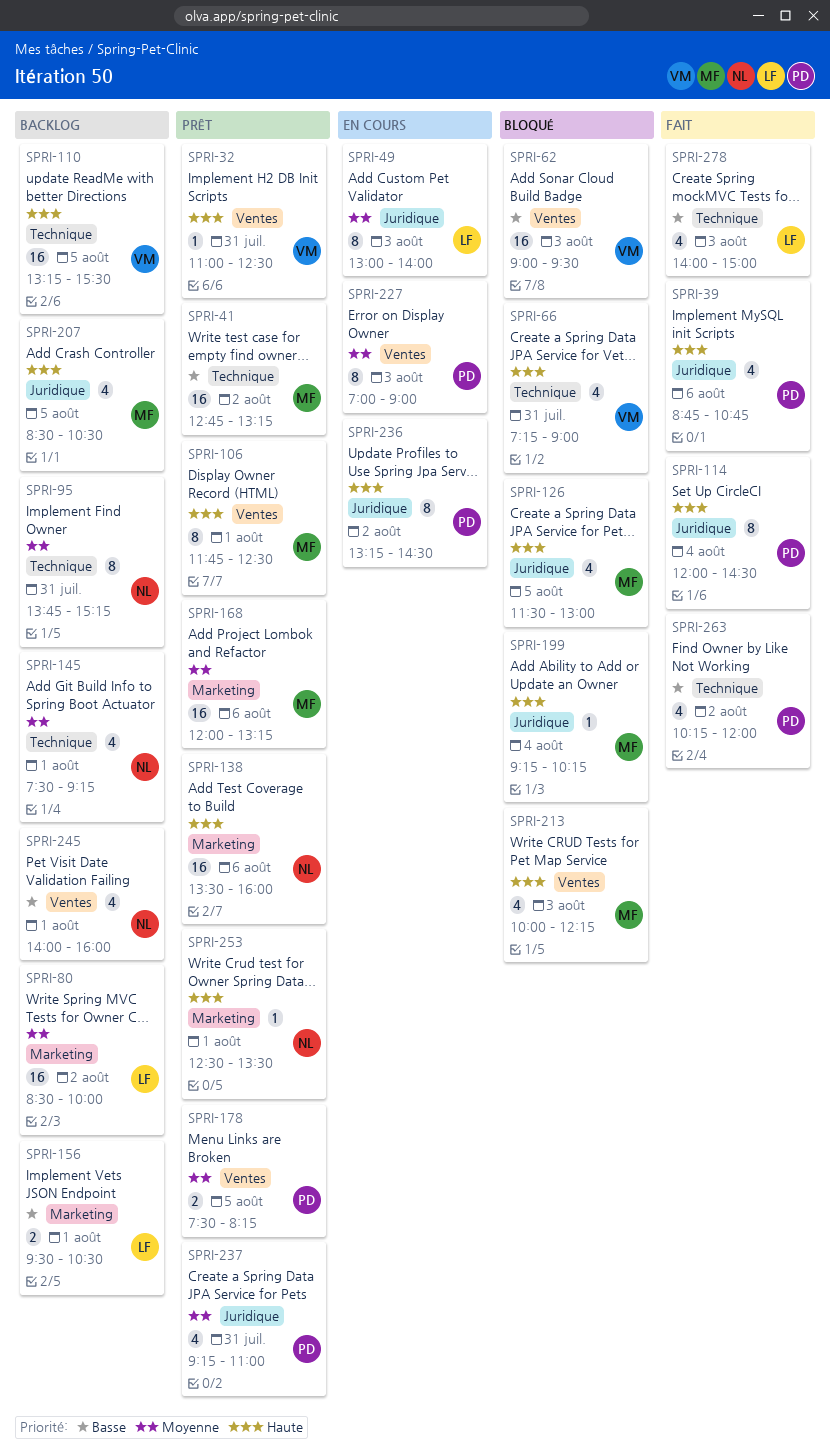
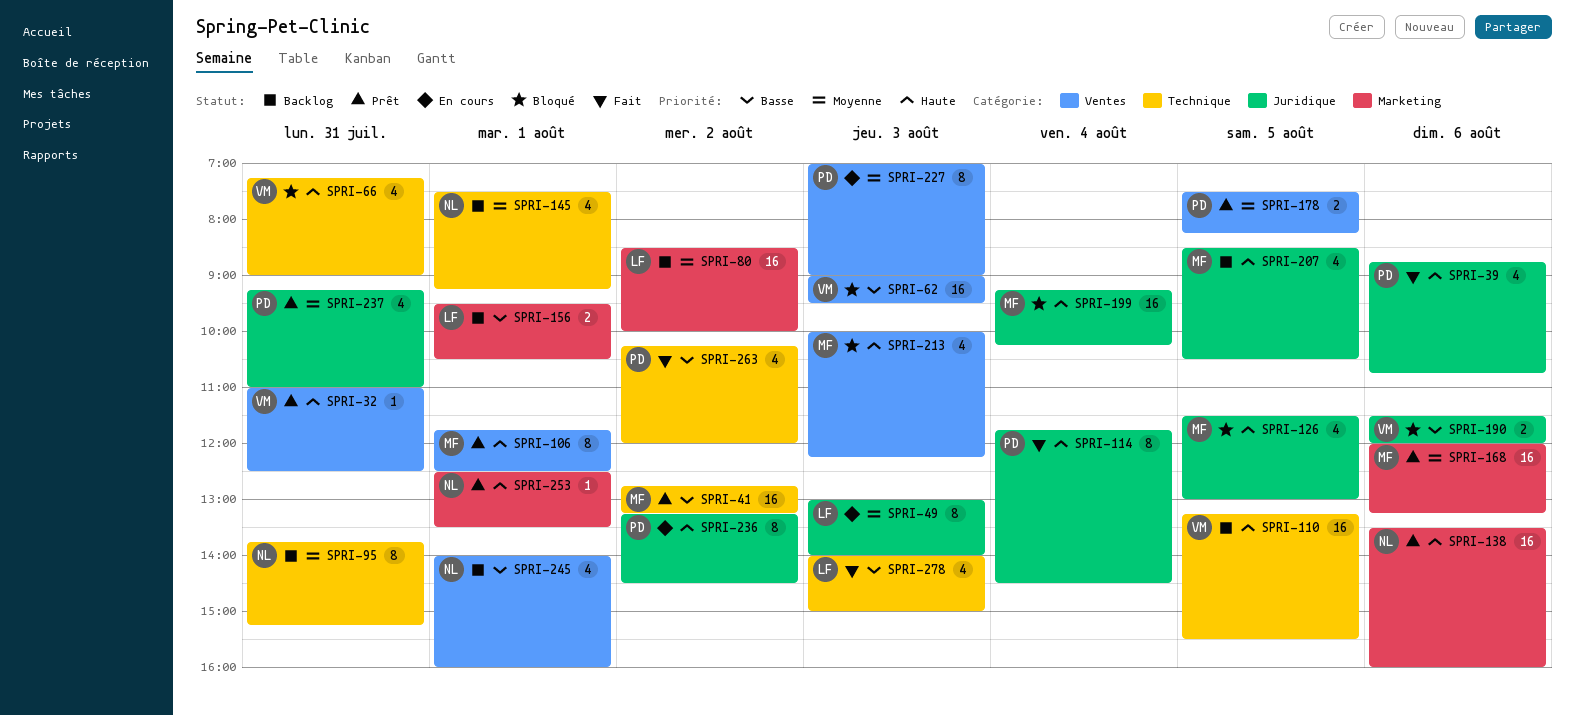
SPRI-114, begins: 12:00 -> 11:45
SPRI-190: none -> present
SPRI-199, estimate: 1 -> 16

